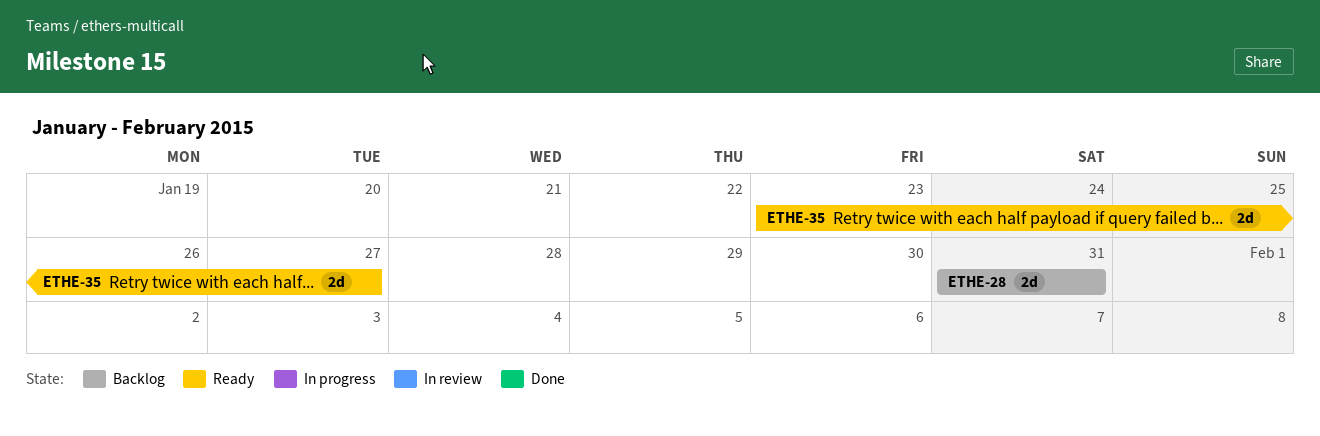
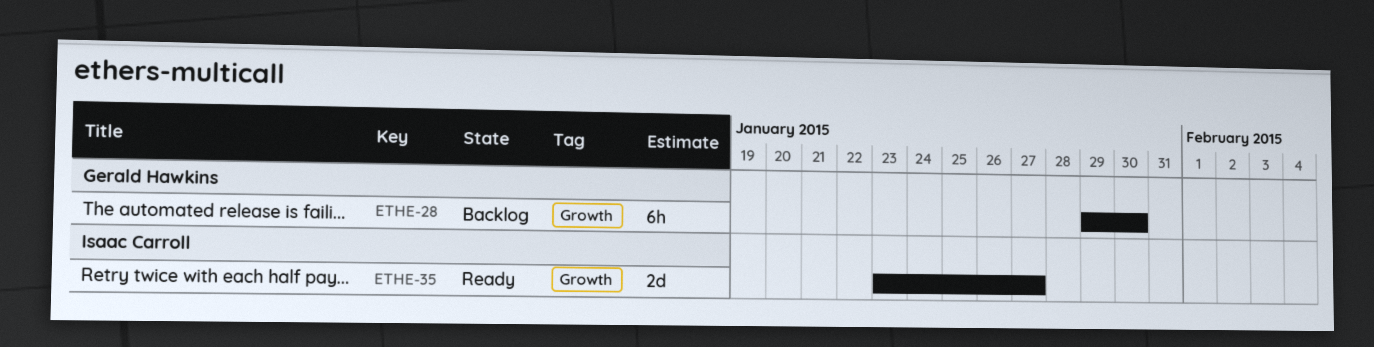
ETHE-28, estimate: 2d -> 6h
ETHE-28, start: Jan 31 -> Jan 29
ETHE-28, due: Jan 31 -> Jan 30

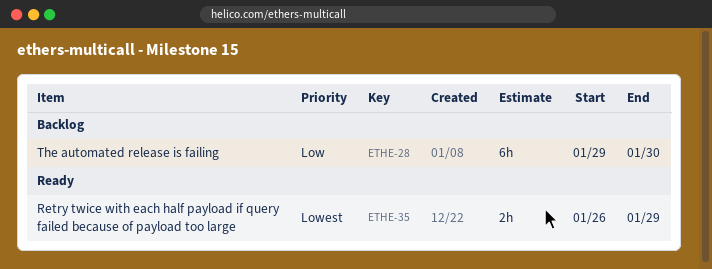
ETHE-35, estimate: 2d -> 2h
ETHE-35, start: Jan 23 -> Jan 26
ETHE-35, due: Jan 27 -> Jan 29

